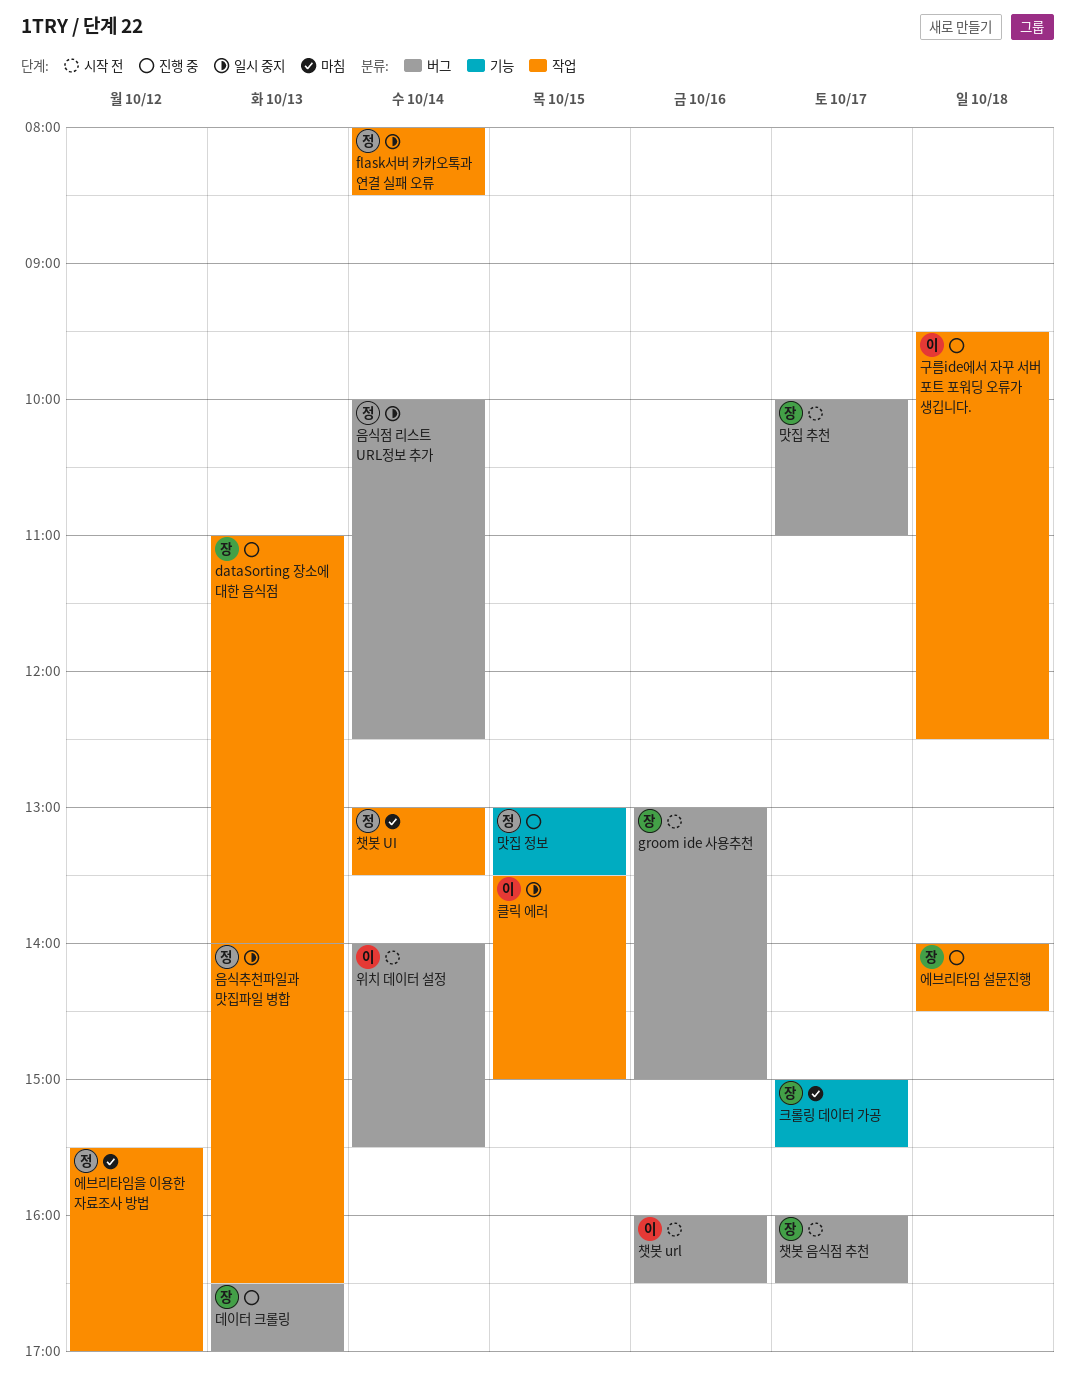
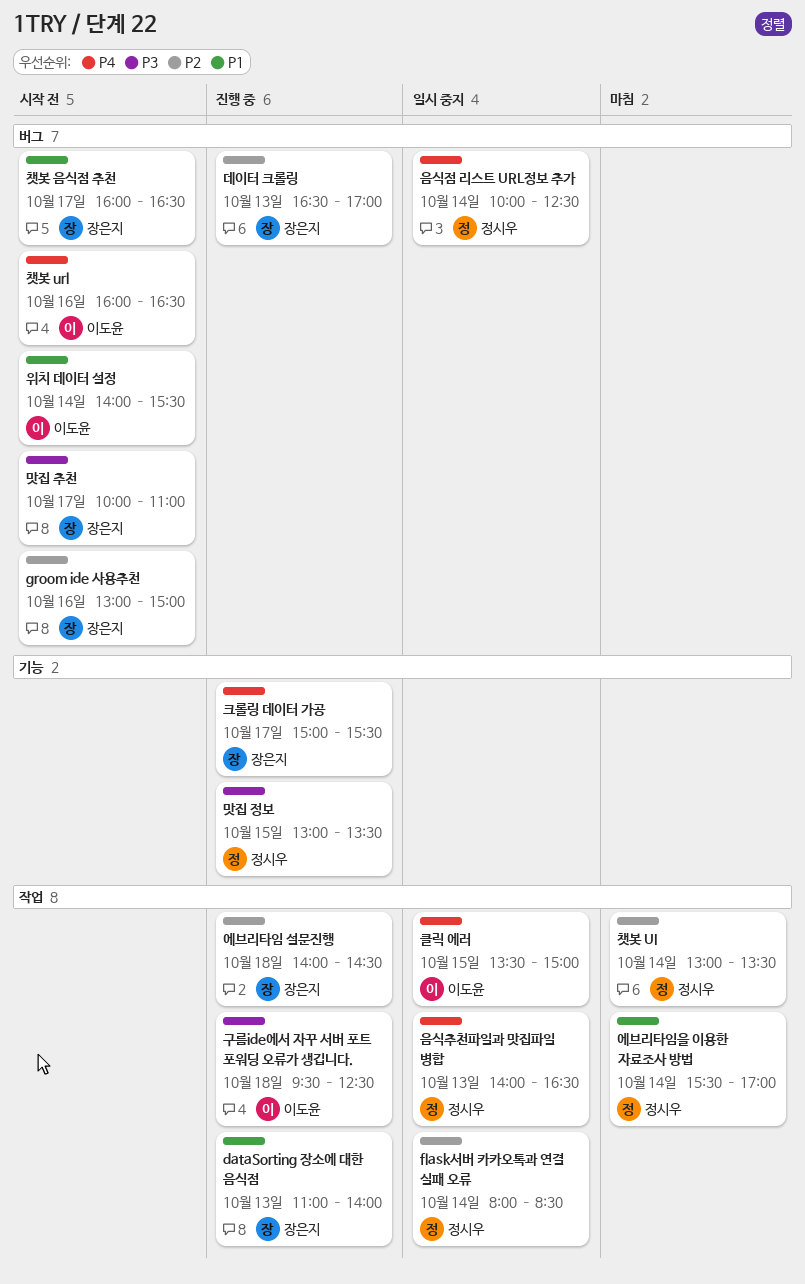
에브리타임을 이용한 자료조사 방법, day: Oct 12 -> Oct 14
크롤링 데이터 가공, status: 마침 -> 진행 중

